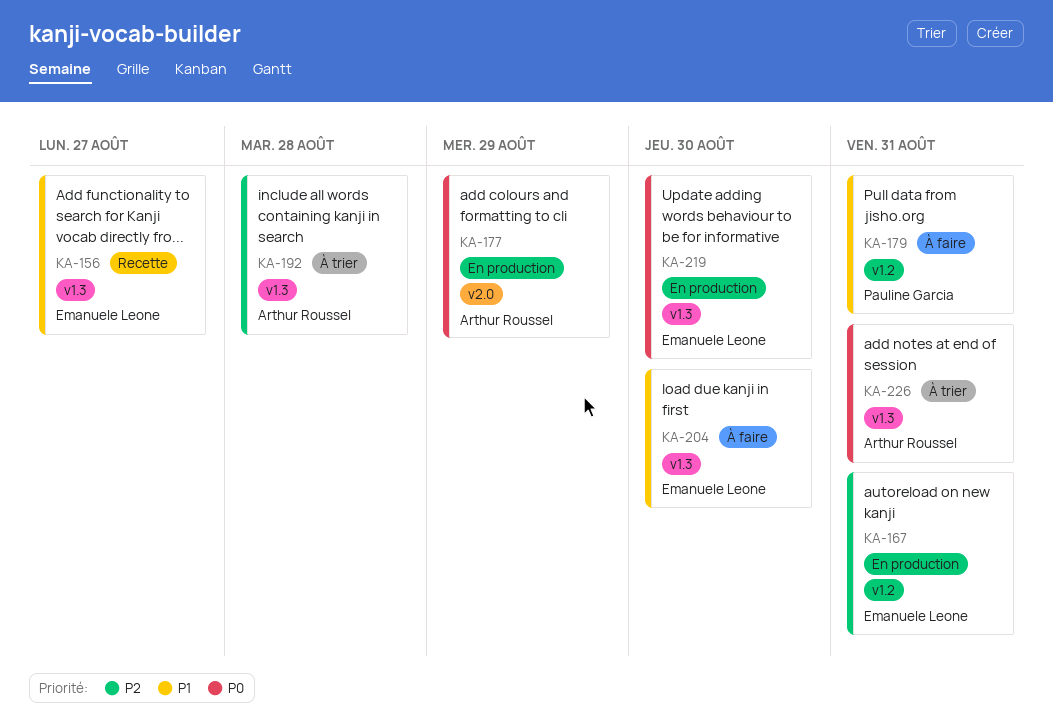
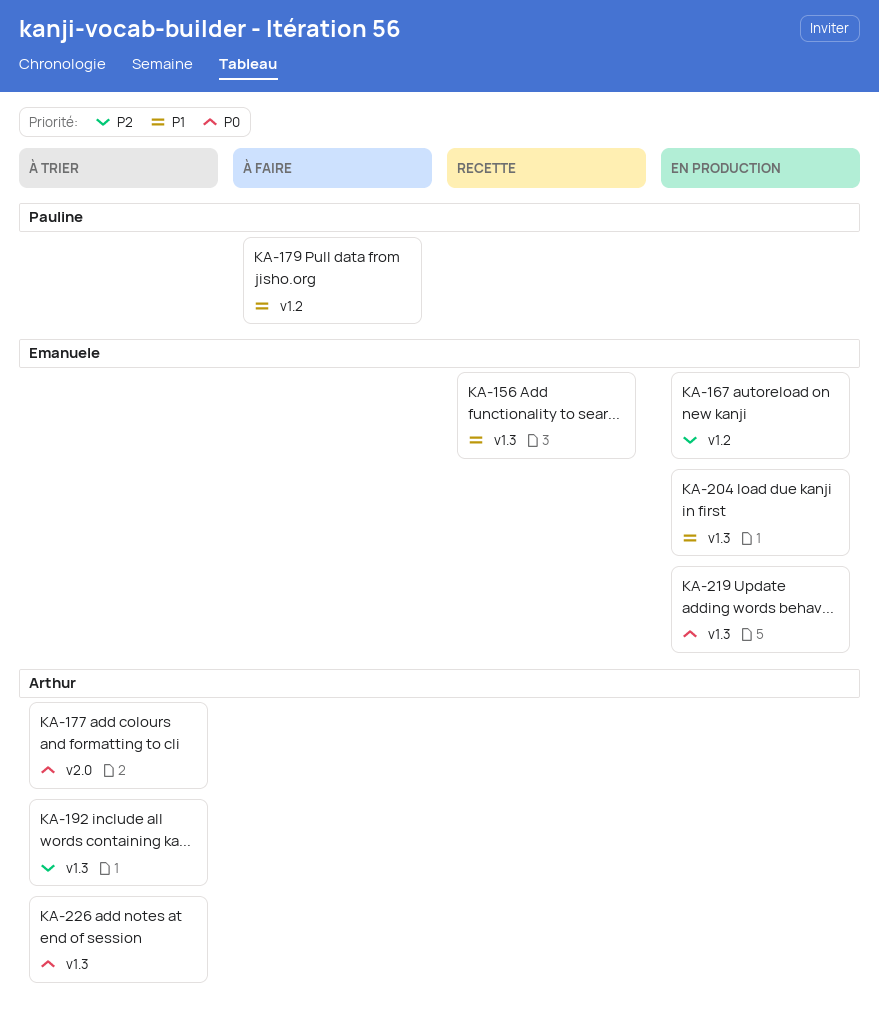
KA-177, status: En production -> À trier
KA-204, status: À faire -> En production

